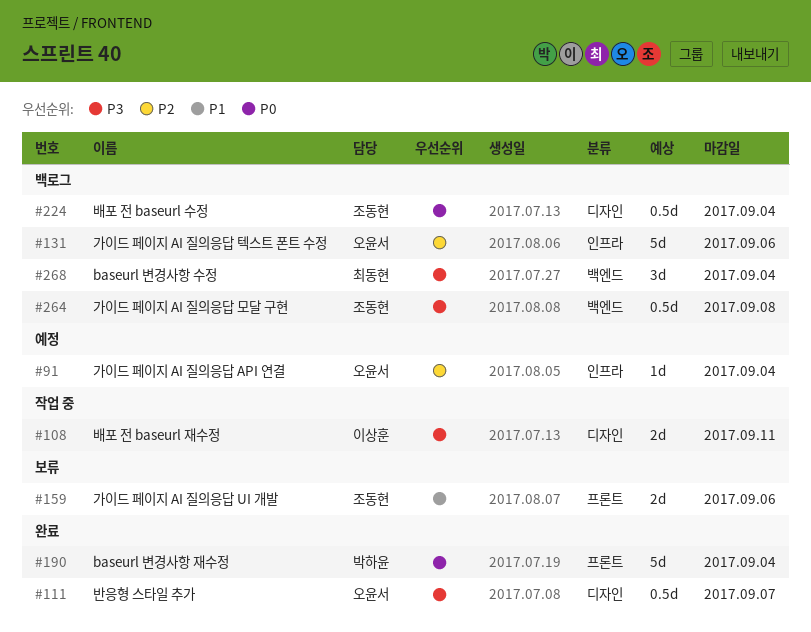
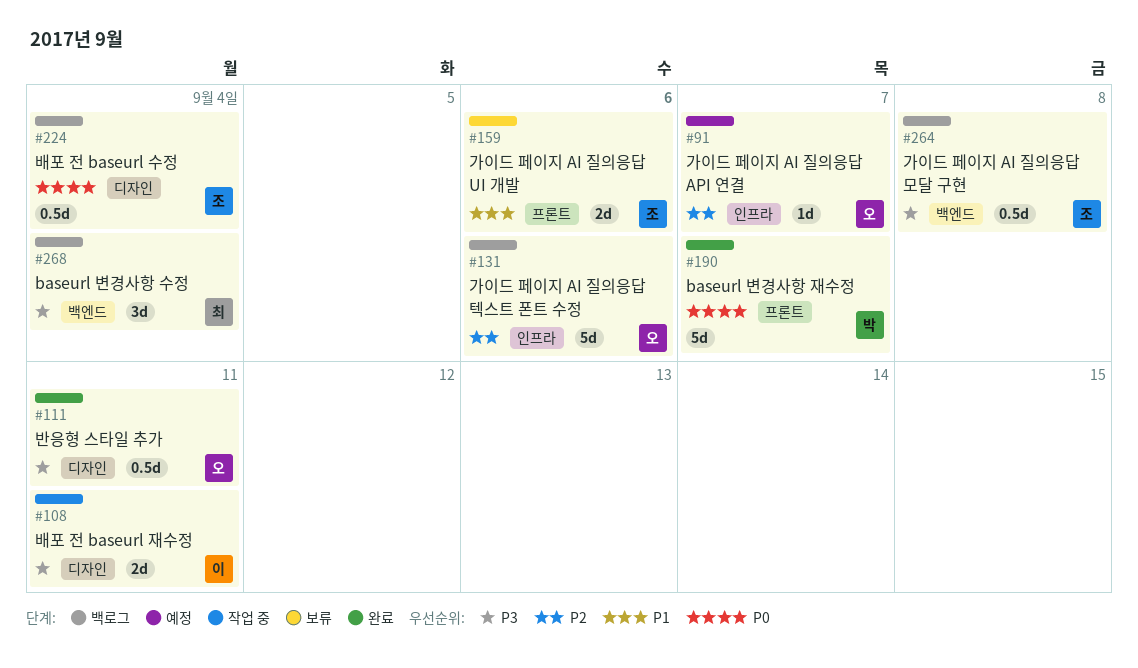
#91, due: Sep 4 -> Sep 7
#111, due: Sep 7 -> Sep 11
#190, due: Sep 4 -> Sep 7

